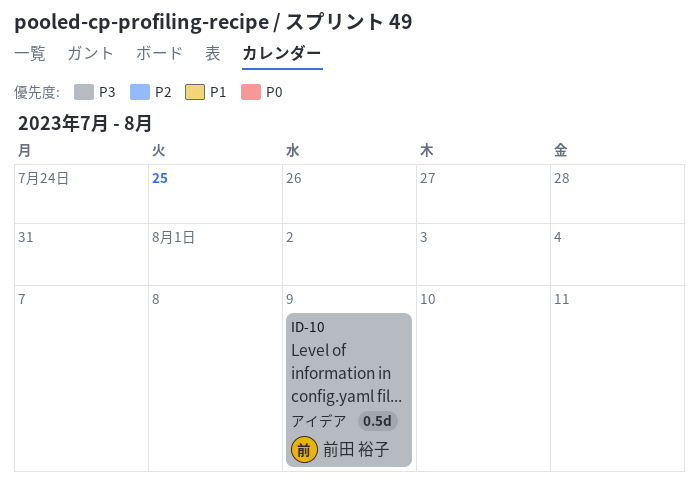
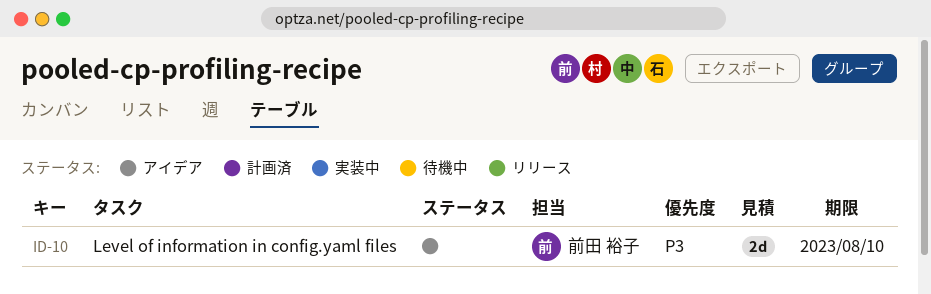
ID-10, estimate: 0.5d -> 2d
ID-10, due: Aug 9 -> Aug 10

